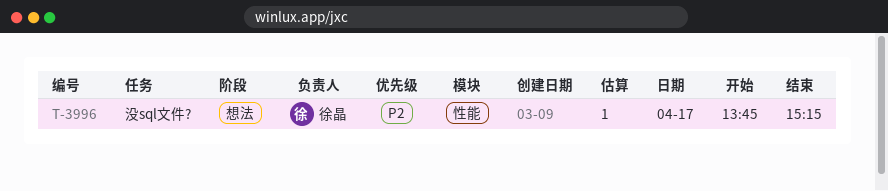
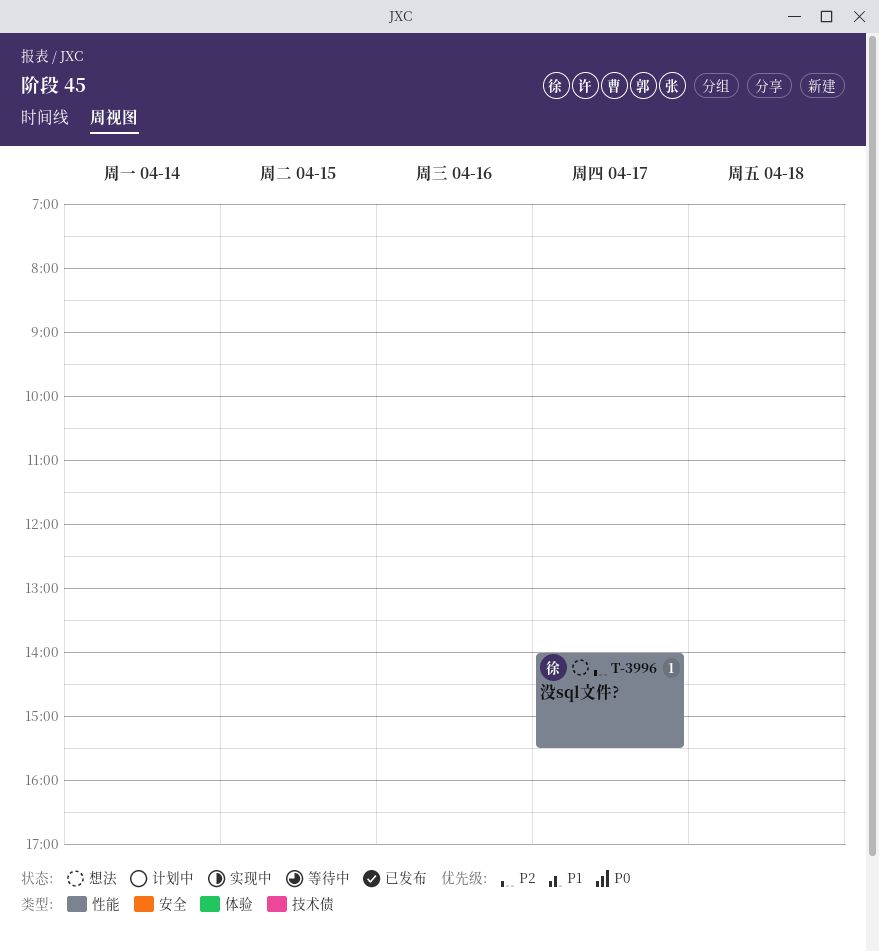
T-3996, begins: 13:45 -> 14:00
T-3996, ends: 15:15 -> 15:30

